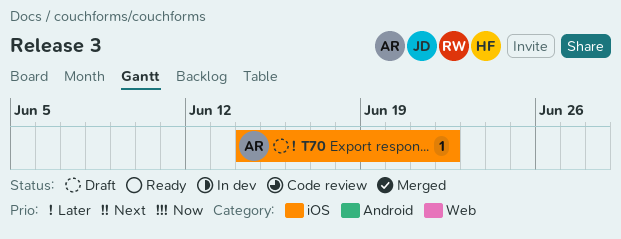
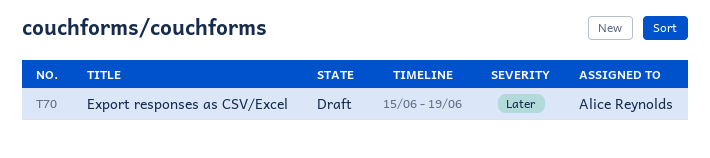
T70, start: Jun 14 -> Jun 15
T70, due: Jun 22 -> Jun 19

